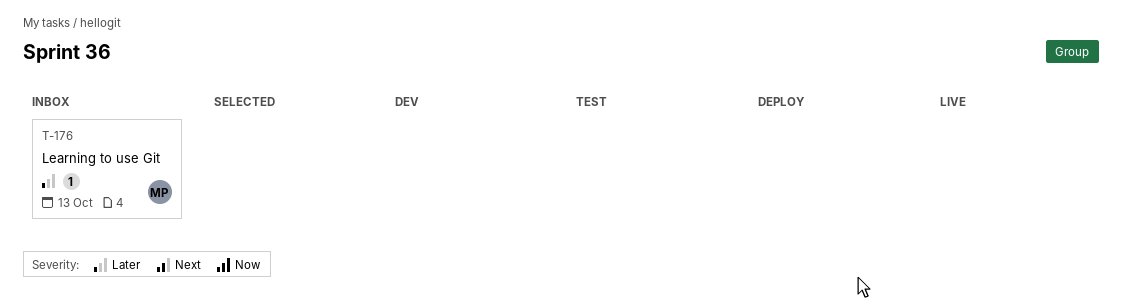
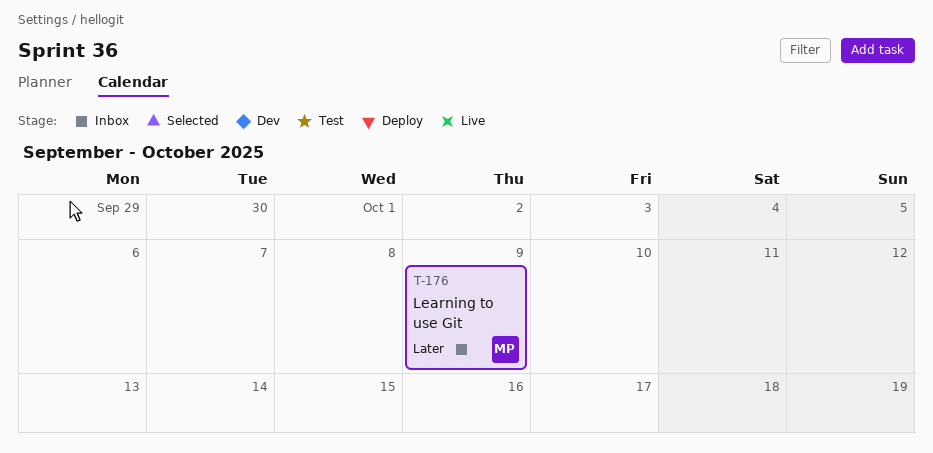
T-176, due: Oct 13 -> Oct 9

